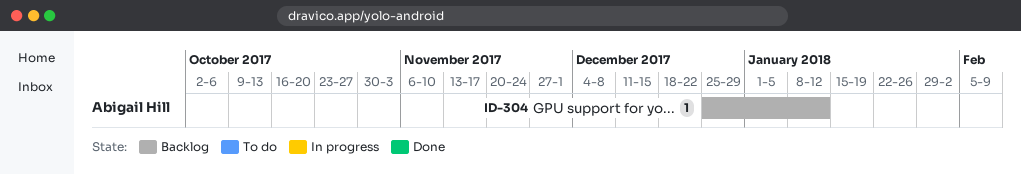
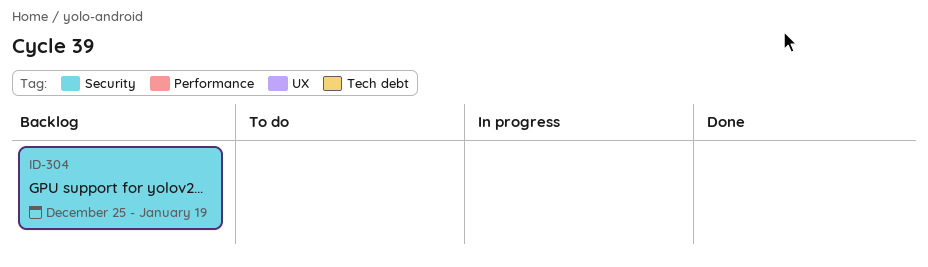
ID-304, due: Jan 12 -> Jan 19

